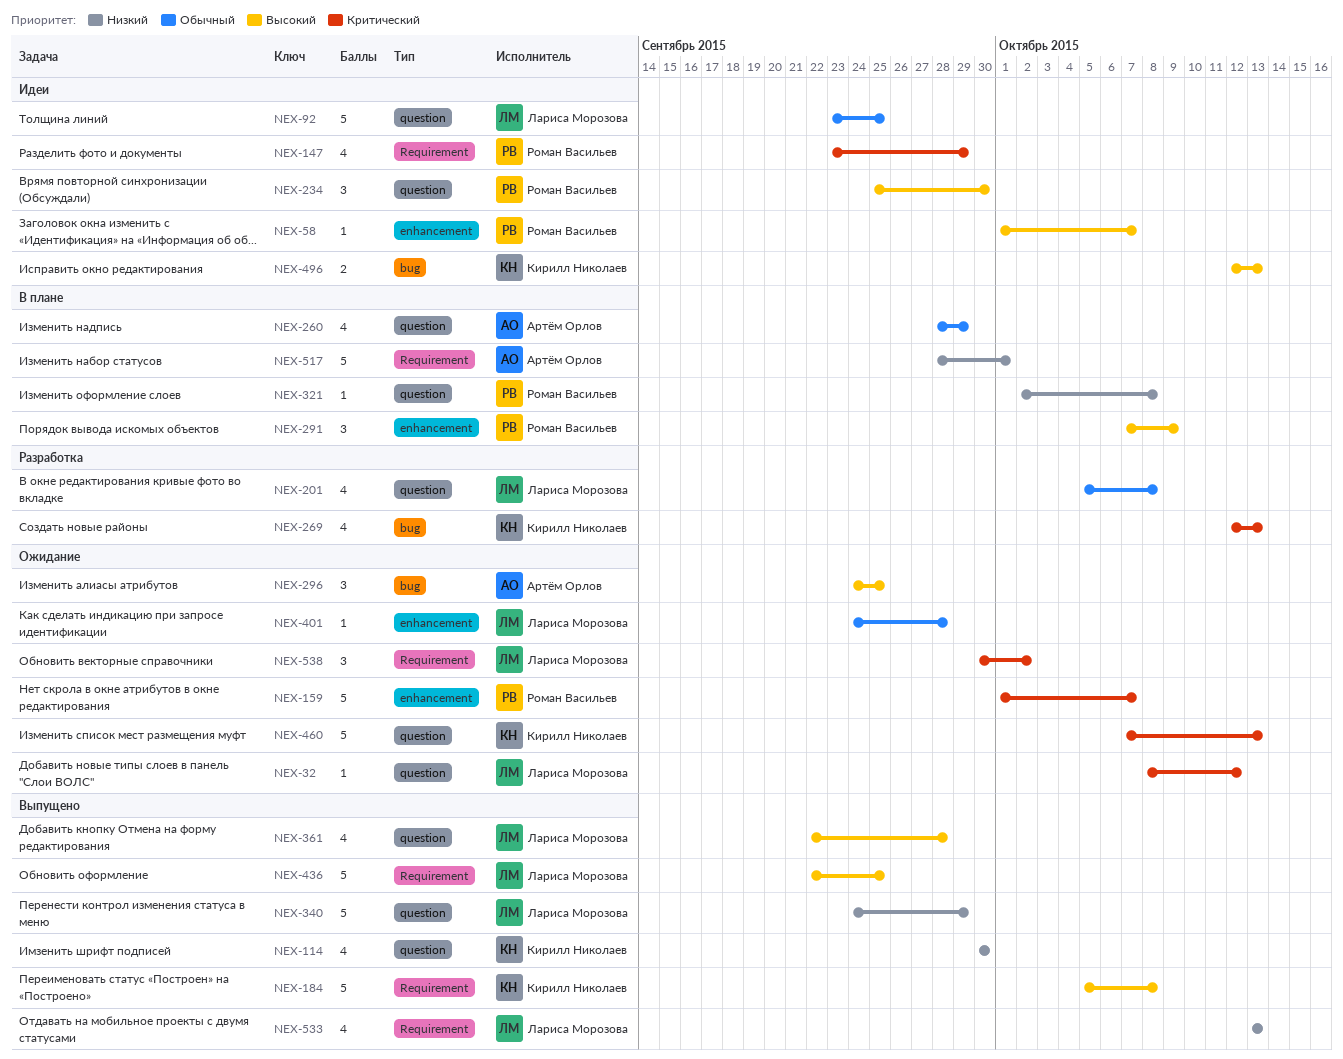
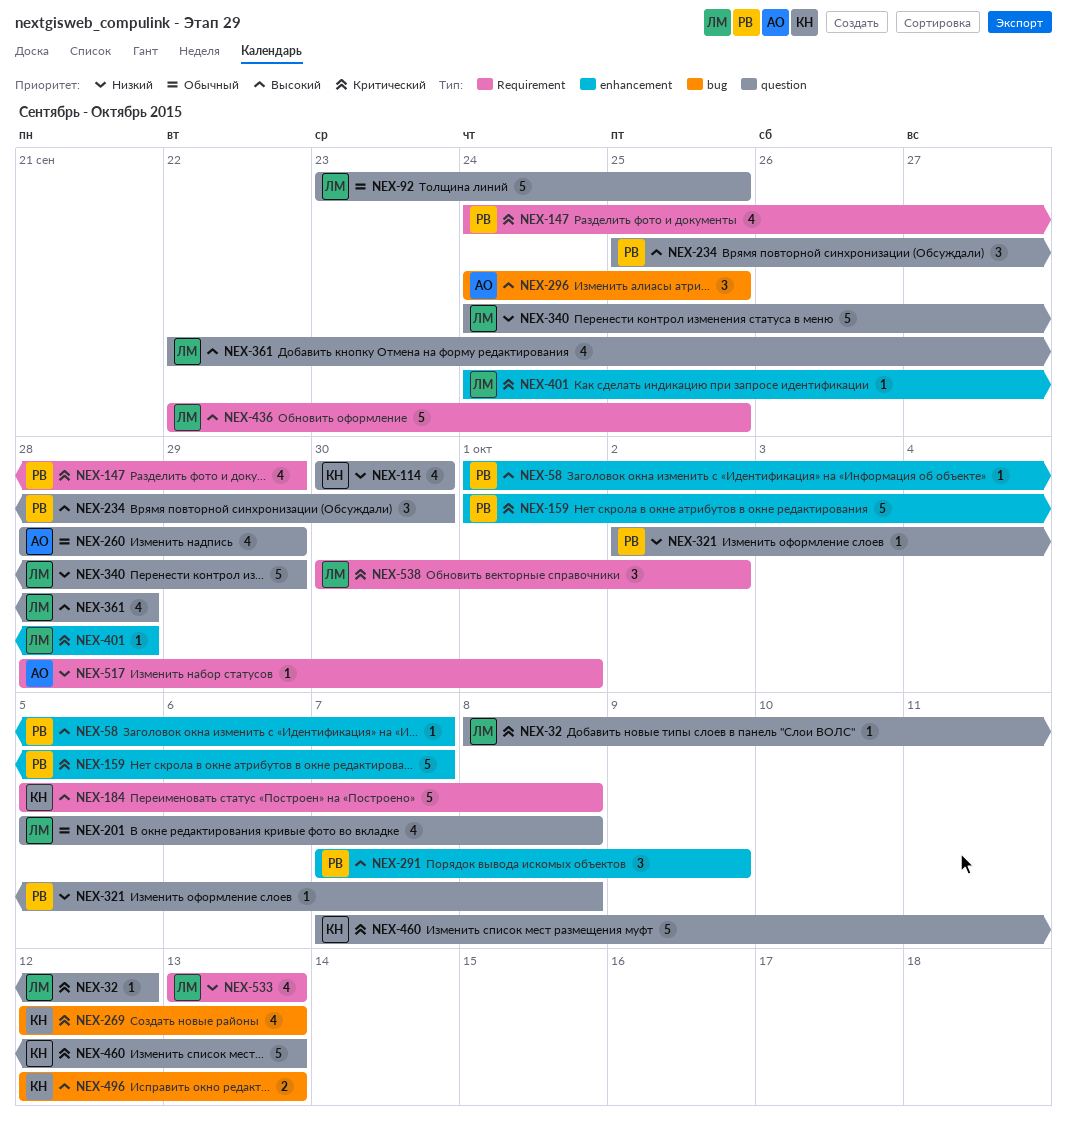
NEX-147, start: Sep 23 -> Sep 24
NEX-401, priority: Обычный -> Критический
NEX-517, estimate: 5 -> 1

